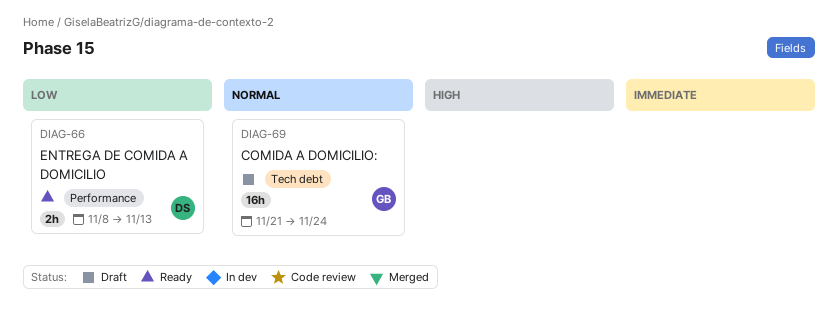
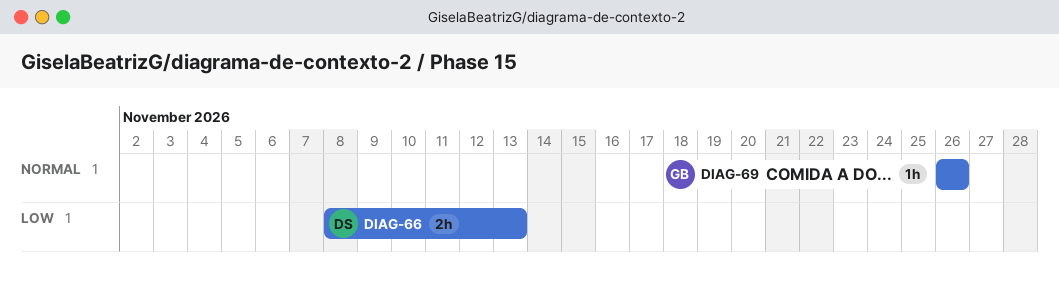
DIAG-69, estimate: 16h -> 1h
DIAG-69, start: Nov 21 -> Nov 26
DIAG-69, due: Nov 24 -> Nov 26

